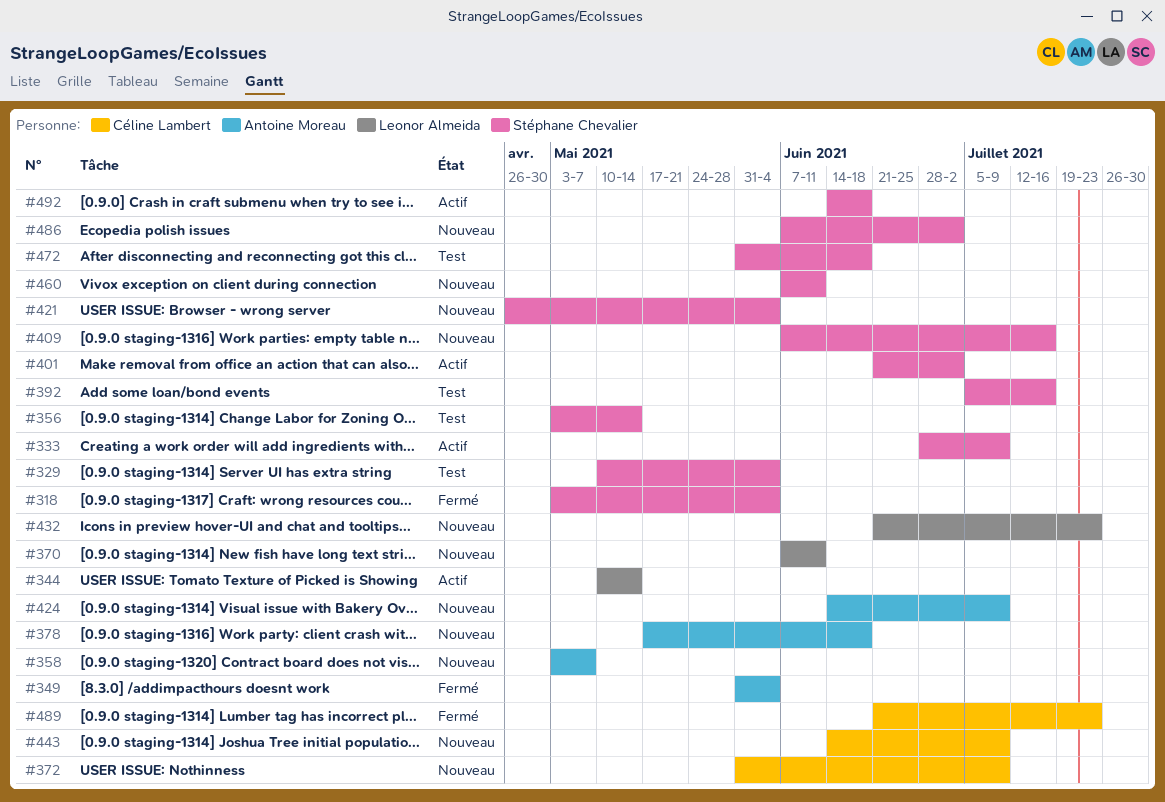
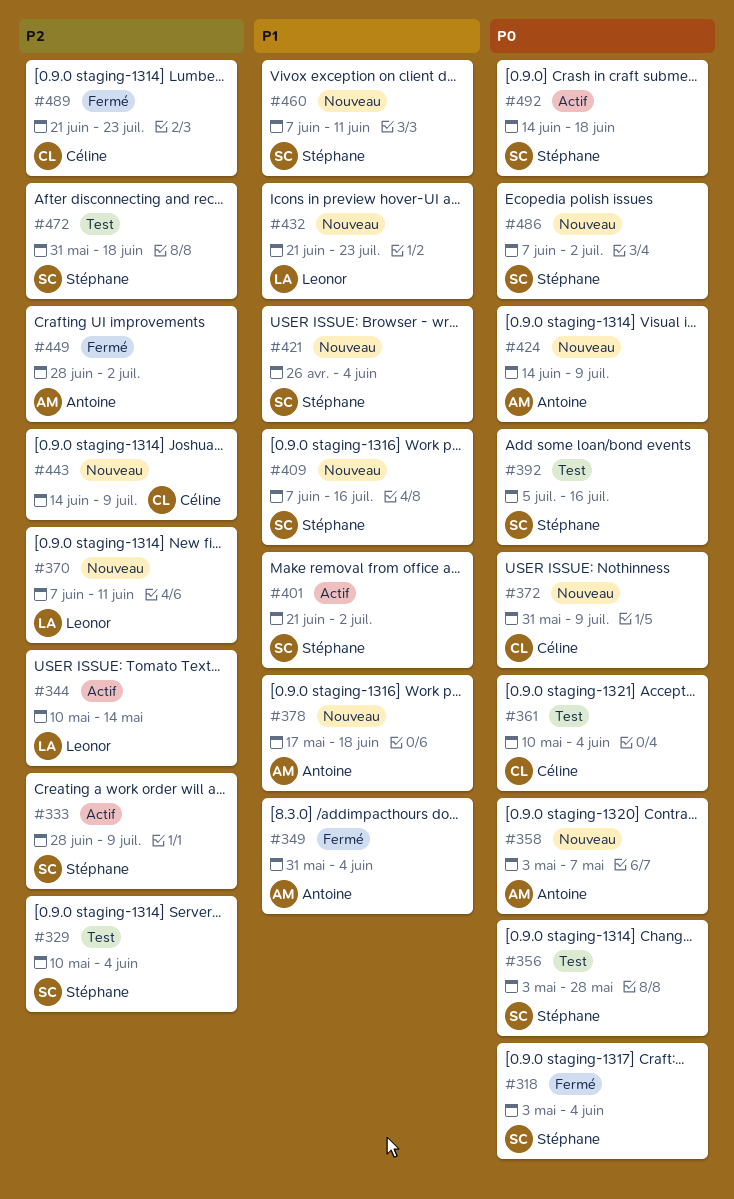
#356, due: May 14 -> May 28
#361: none -> present
#449: none -> present

